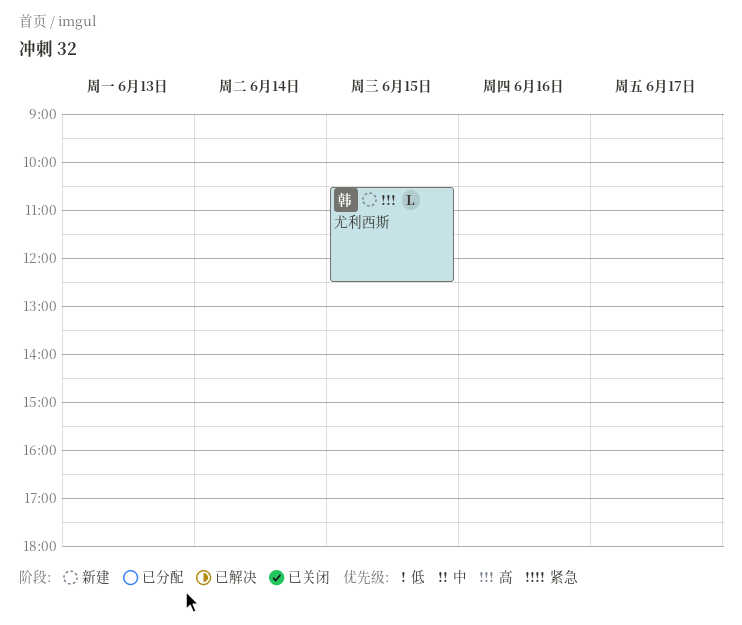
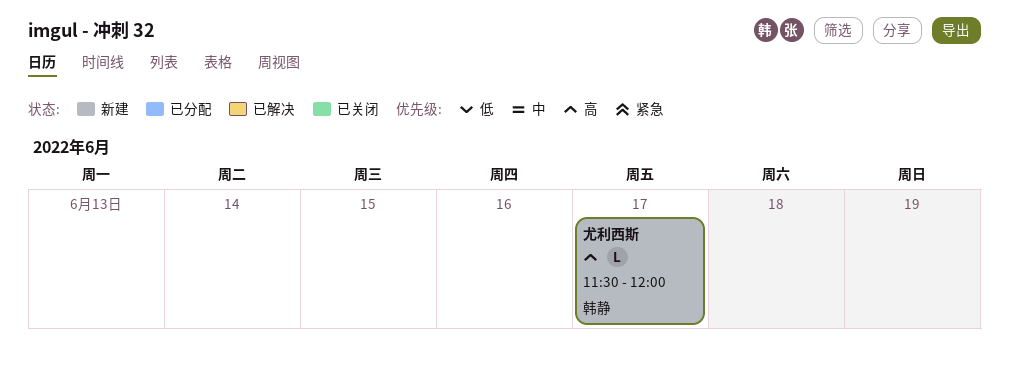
尤利西斯, day: Jun 15 -> Jun 17
尤利西斯, begins: 10:30 -> 11:30
尤利西斯, ends: 12:30 -> 12:00

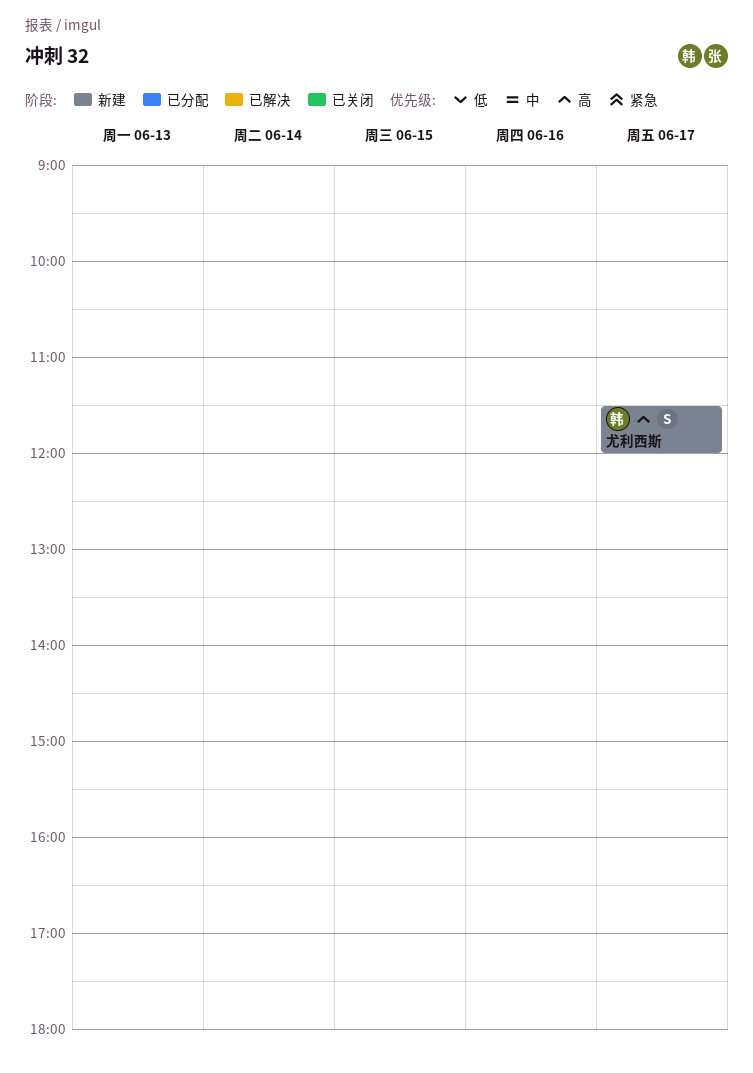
尤利西斯, estimate: L -> S

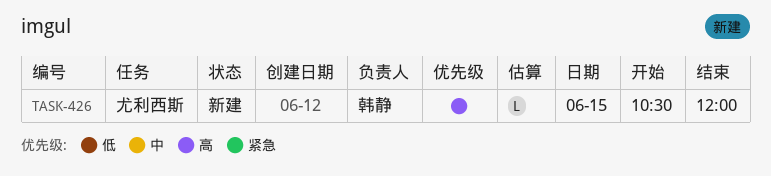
尤利西斯, estimate: S -> L
尤利西斯, day: Jun 17 -> Jun 15
尤利西斯, begins: 11:30 -> 10:30

